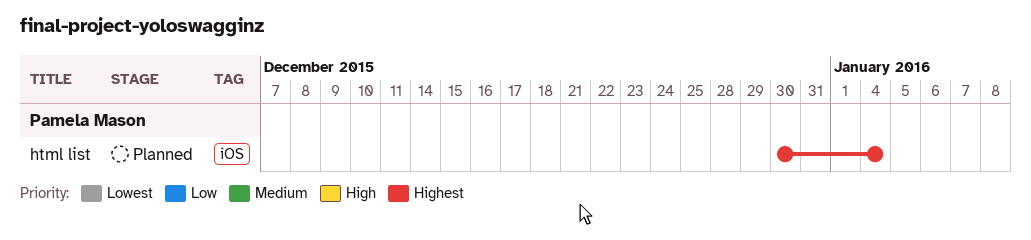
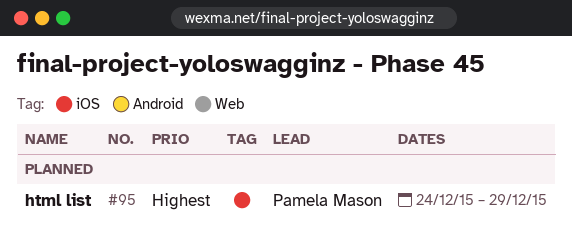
html list, start: Dec 30 -> Dec 24
html list, due: Jan 4 -> Dec 29

